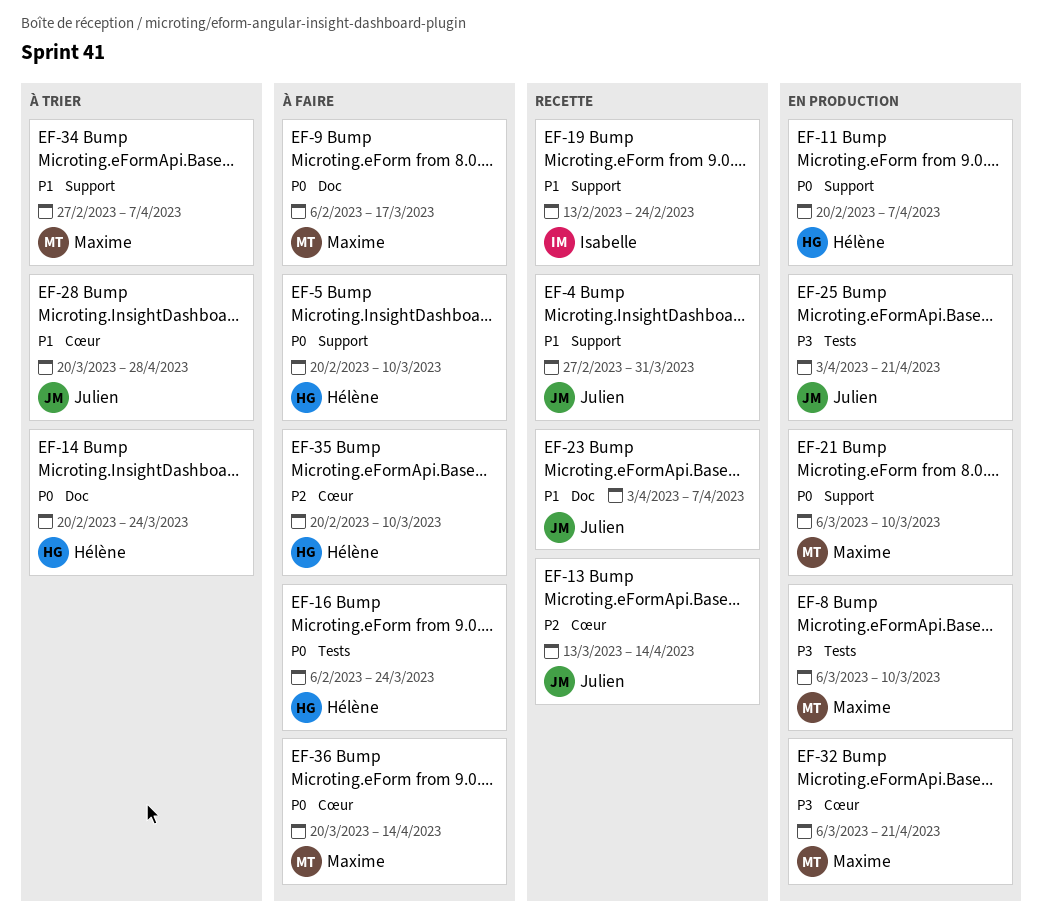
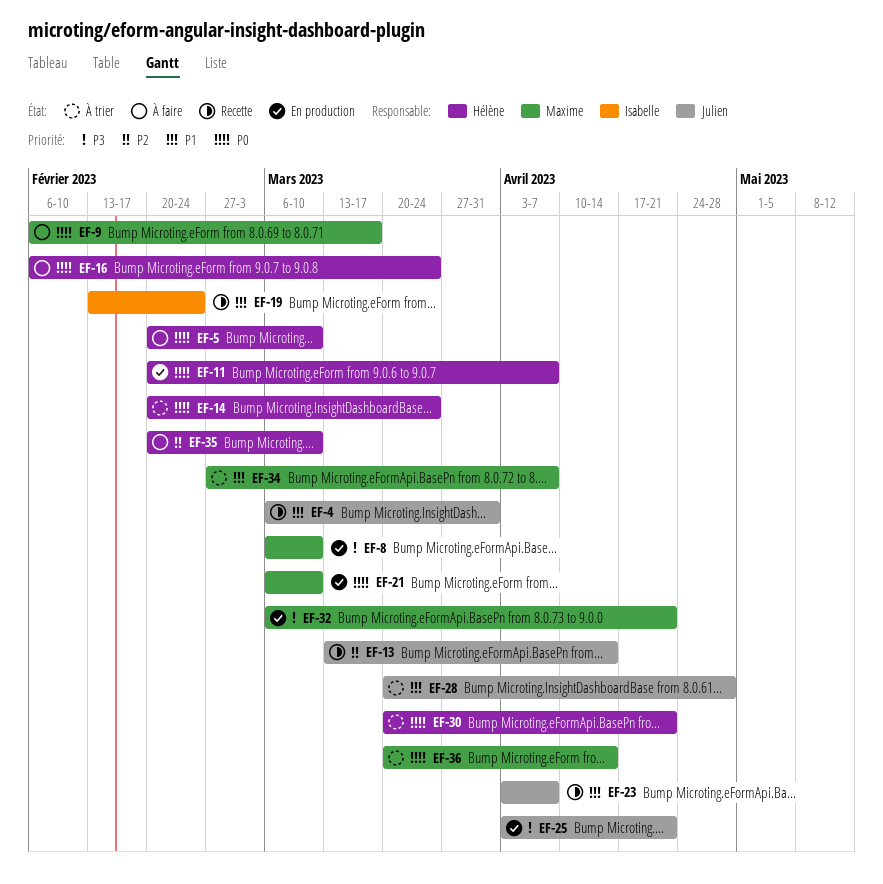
EF-4, start: Feb 27 -> Mar 6
EF-30: none -> present
EF-36, status: À faire -> À trier

